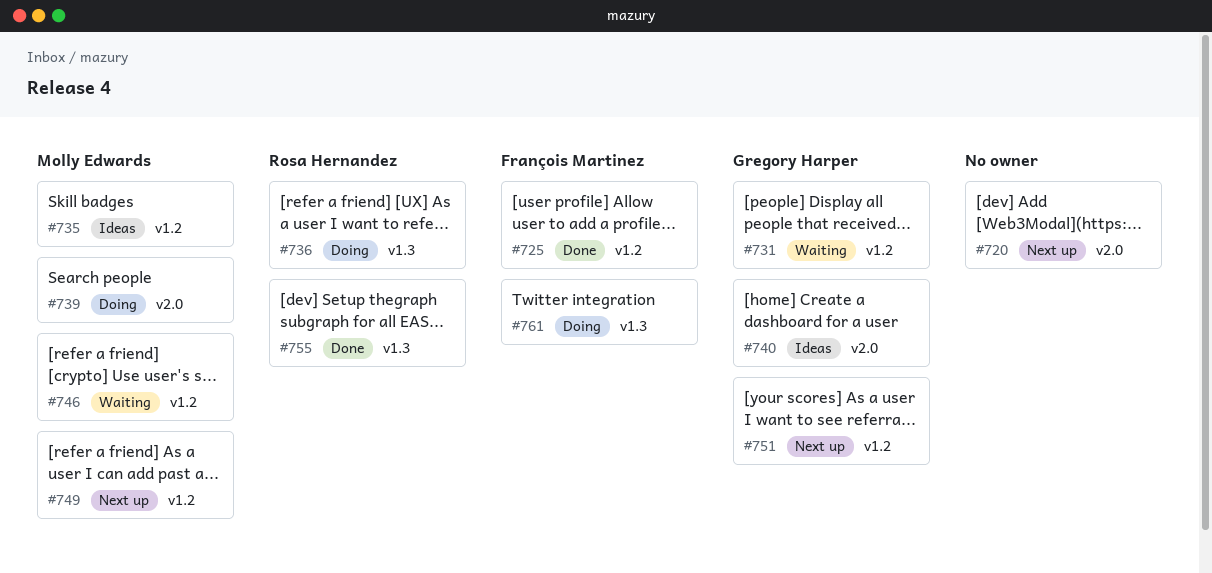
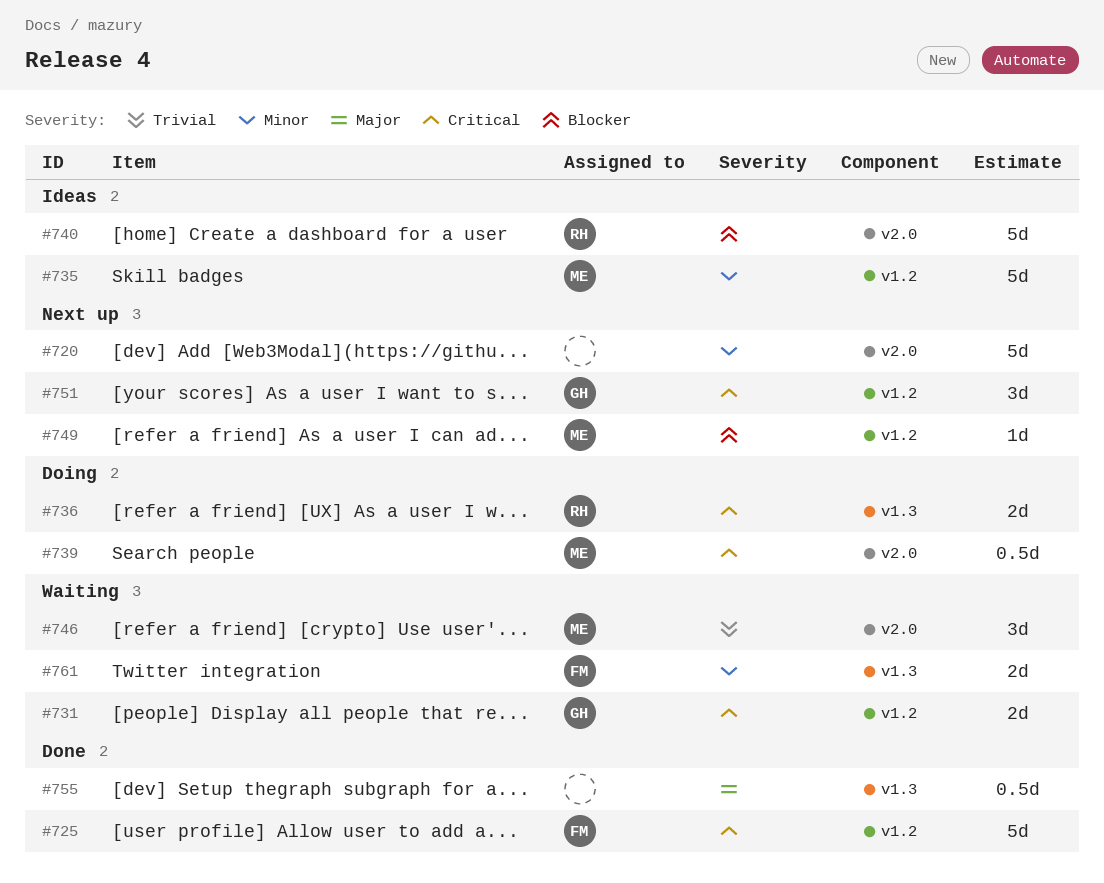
#740, owner: Gregory Harper -> Rosa Hernandez
#746, label: v1.2 -> v2.0
#755, owner: Rosa Hernandez -> none
#761, status: Doing -> Waiting

